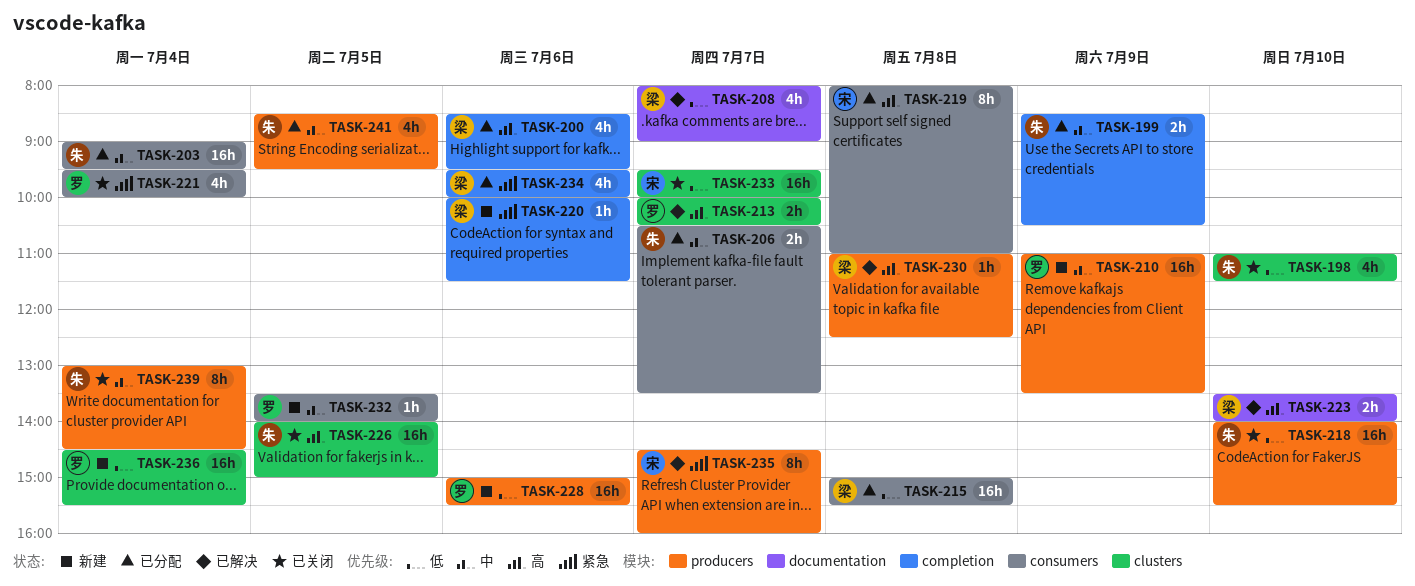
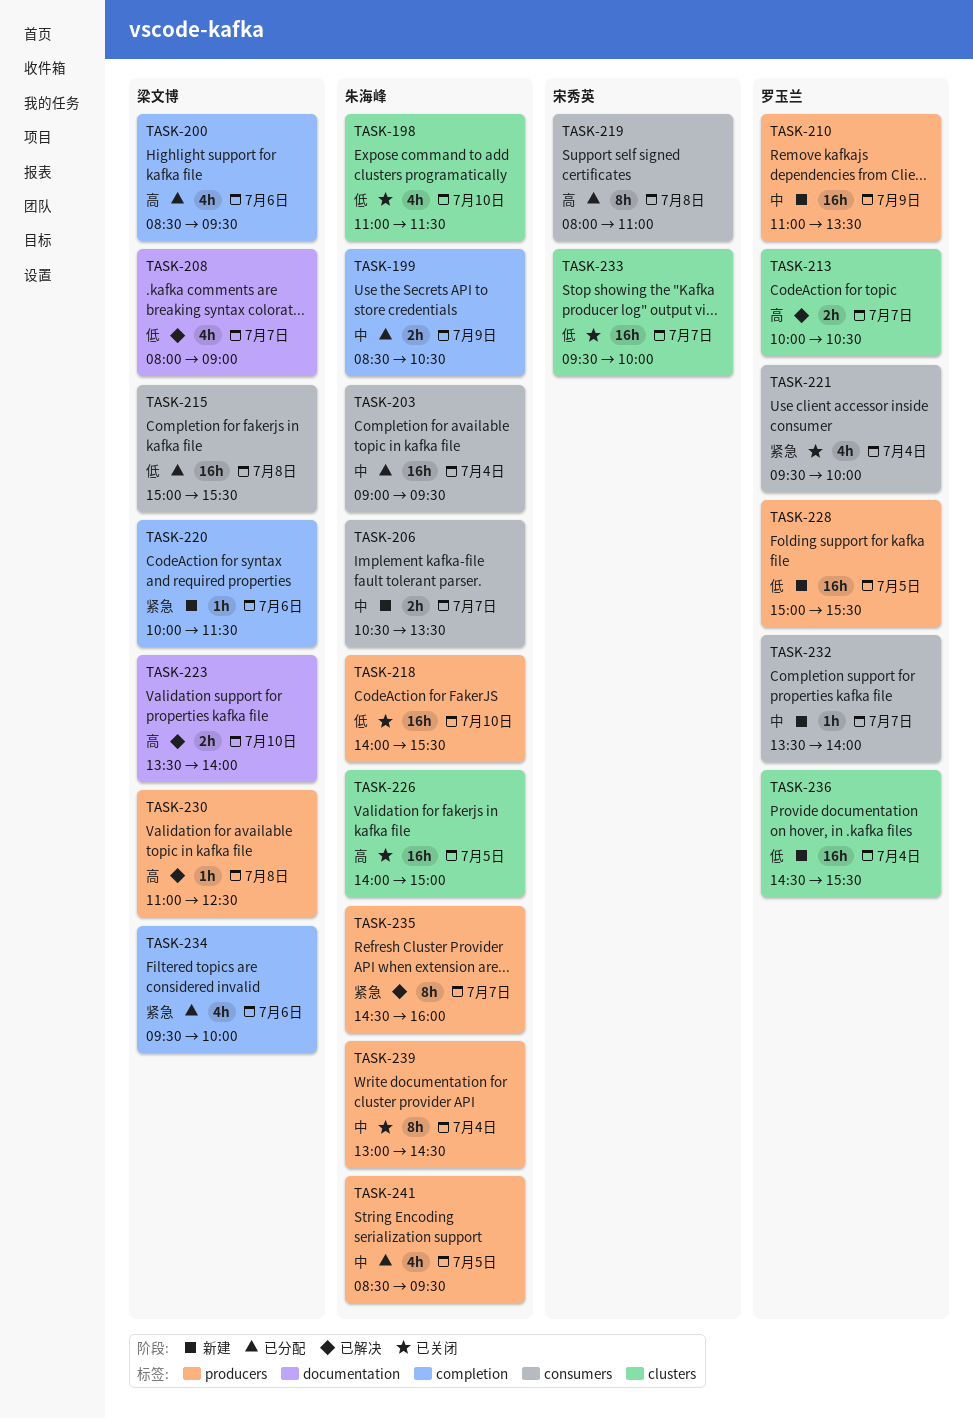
TASK-206, status: 已分配 -> 新建
TASK-228, day: Jul 6 -> Jul 5
TASK-232, day: Jul 5 -> Jul 7
TASK-235, owner: 宋秀英 -> 朱海峰

